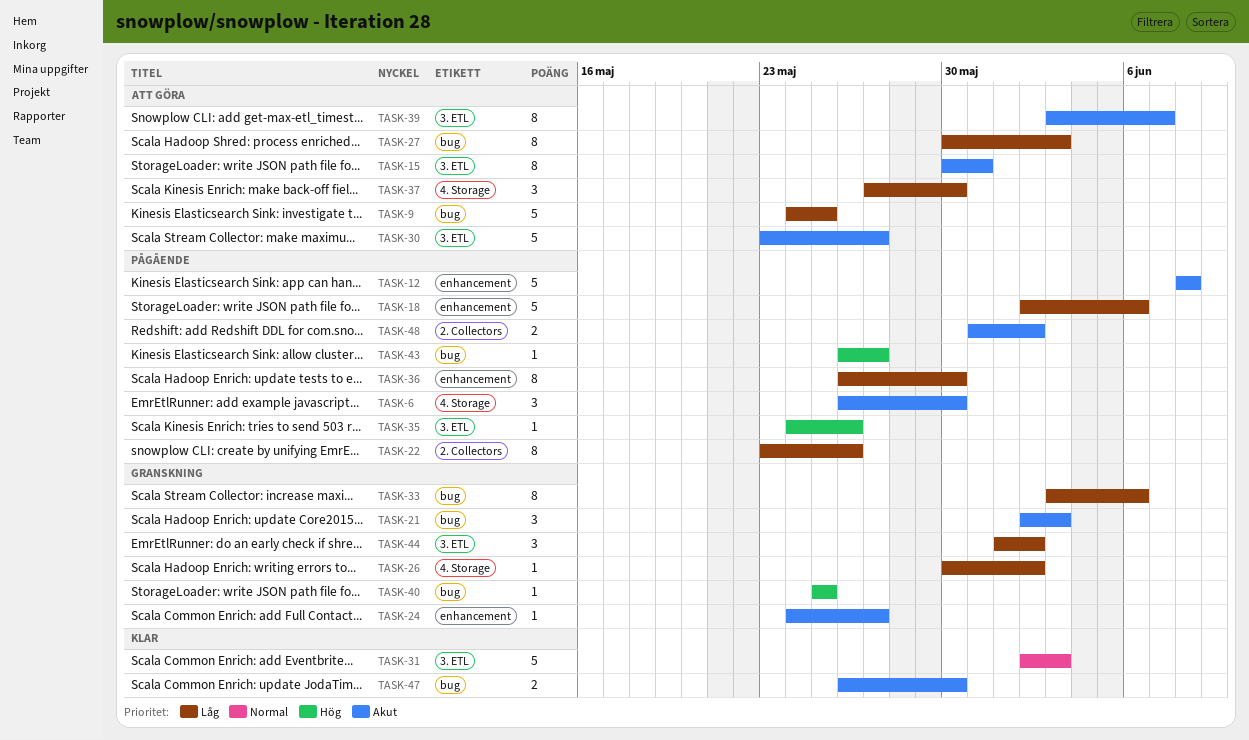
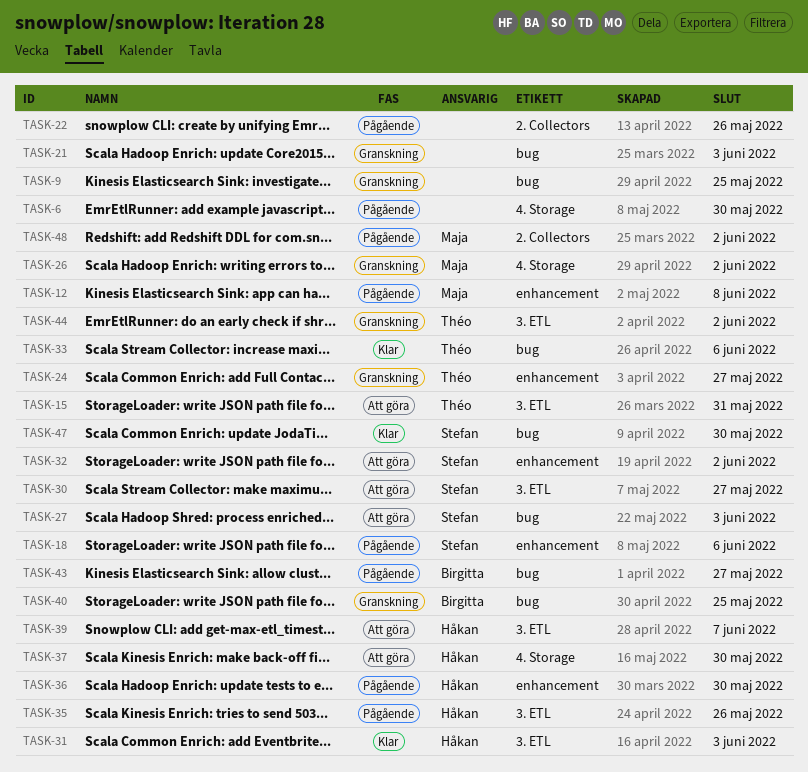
TASK-9, status: Att göra -> Granskning
TASK-32: none -> present
TASK-33, status: Granskning -> Klar

